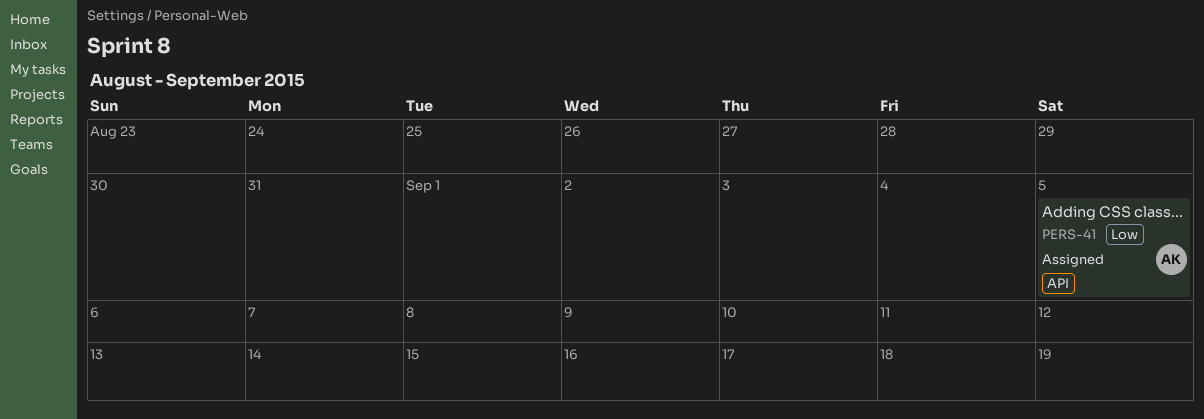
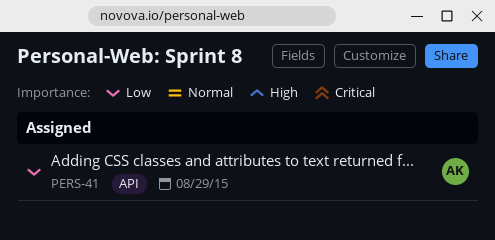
PERS-41, due: Sep 5 -> Aug 29

